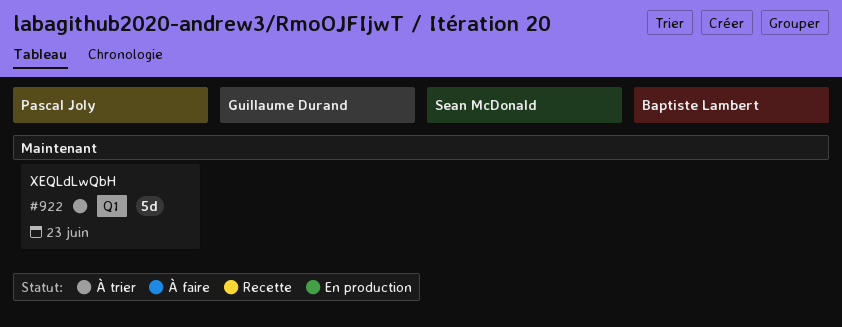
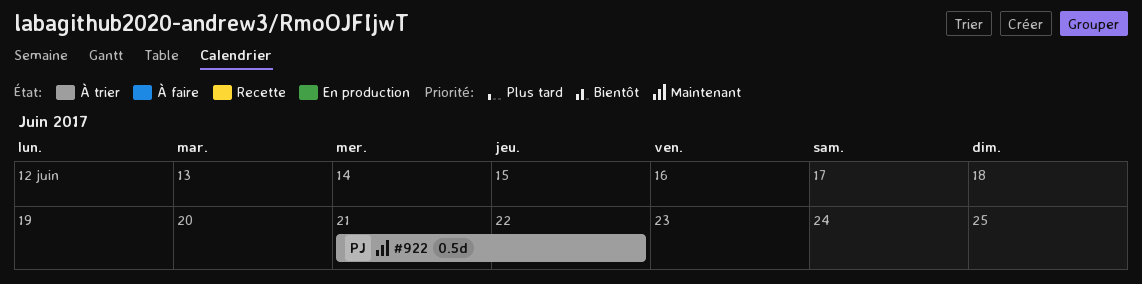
#922, estimate: 5d -> 0.5d
#922, due: Jun 23 -> Jun 22

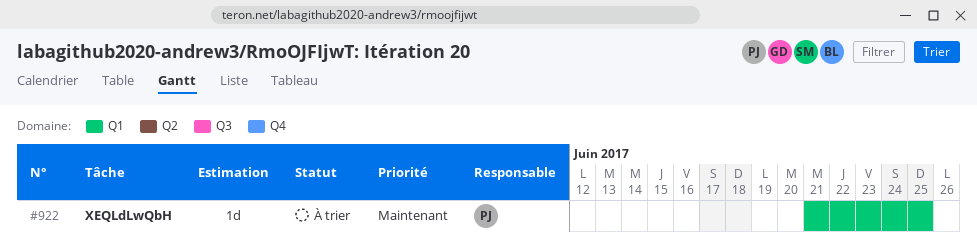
#922, estimate: 0.5d -> 1d
#922, due: Jun 22 -> Jun 25

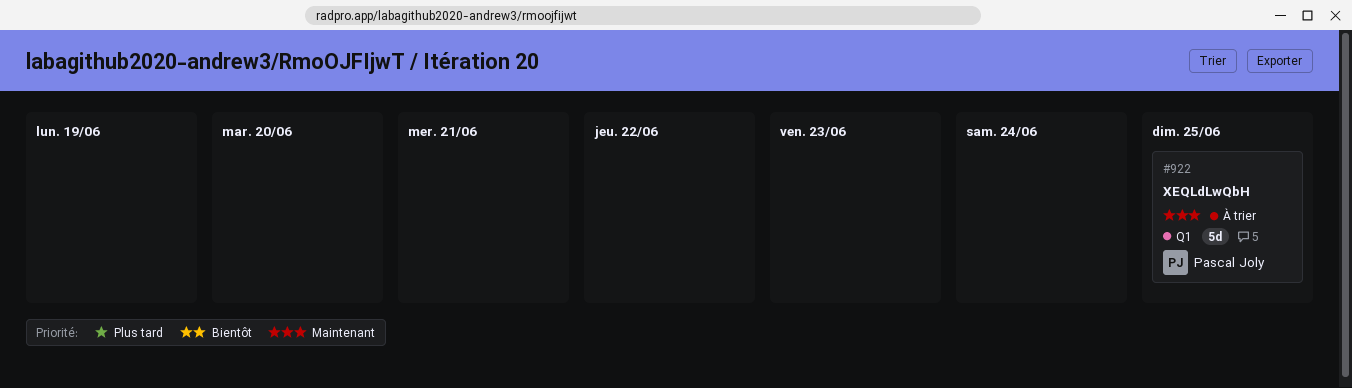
#922, estimate: 1d -> 5d

